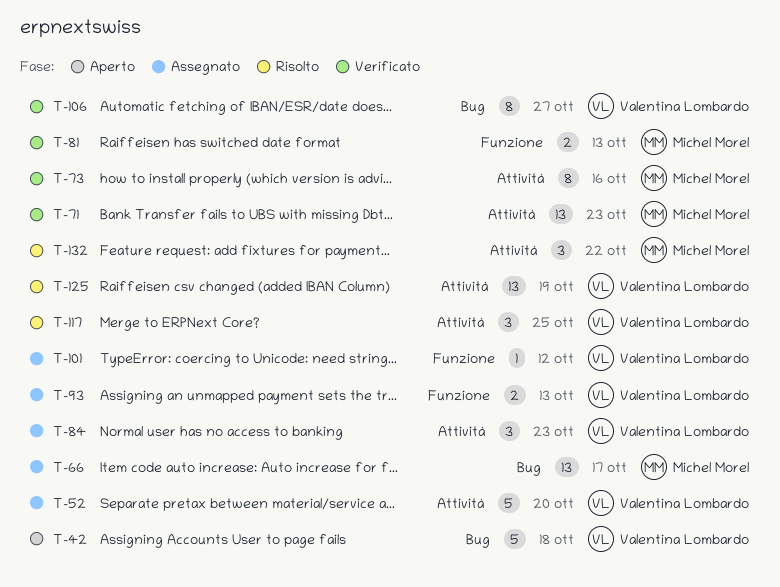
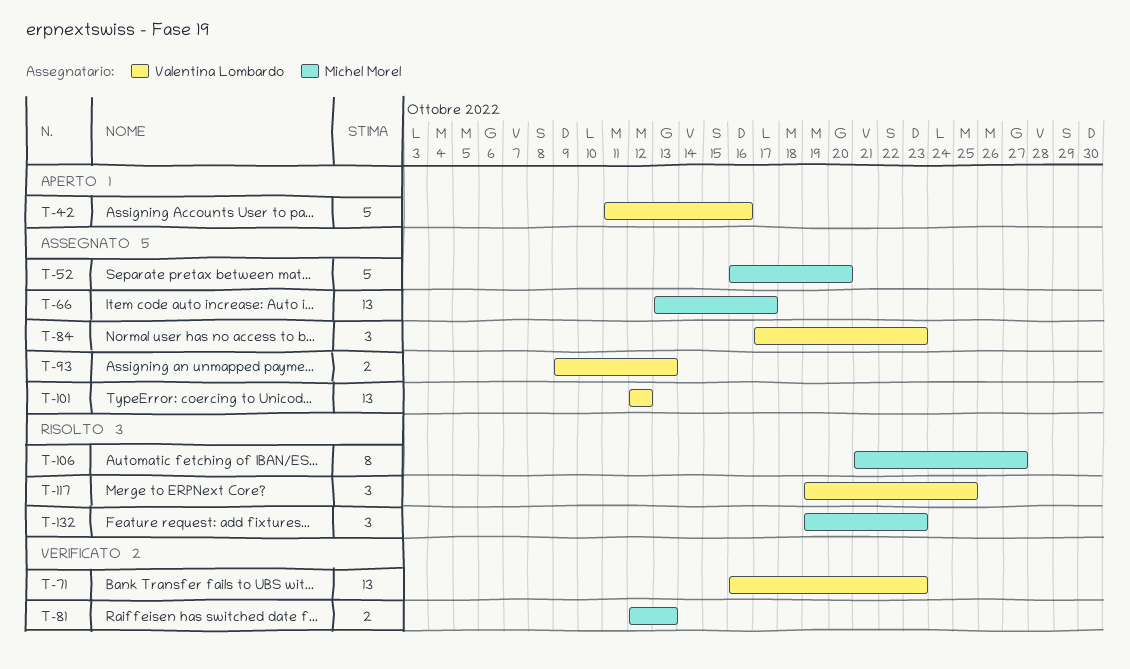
T-42, due: Oct 18 -> Oct 16
T-52, owner: Valentina Lombardo -> Michel Morel
T-71, owner: Michel Morel -> Valentina Lombardo
T-73: present -> none
T-101, estimate: 1 -> 13
T-106, status: Verificato -> Risolto
T-106, owner: Valentina Lombardo -> Michel Morel
T-125: present -> none
T-132, due: Oct 22 -> Oct 23

